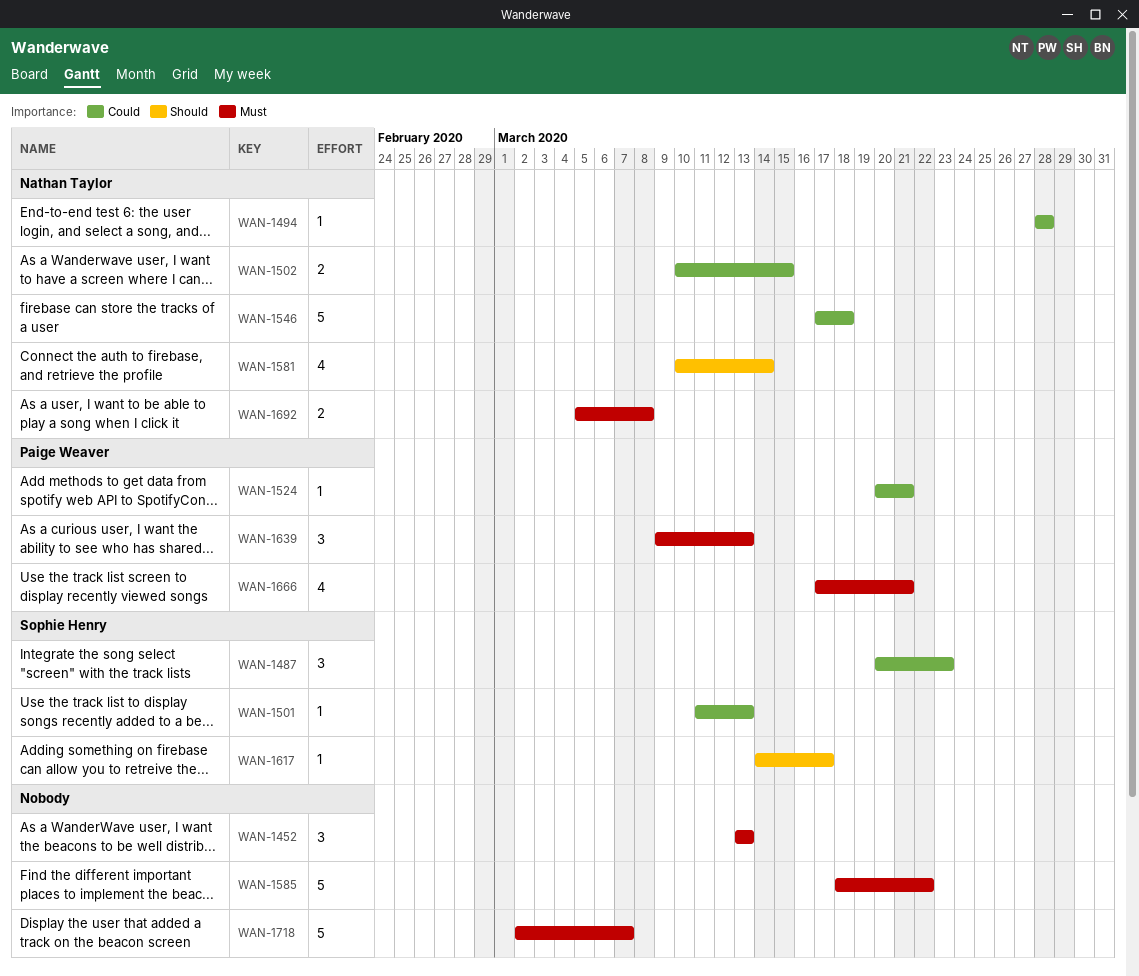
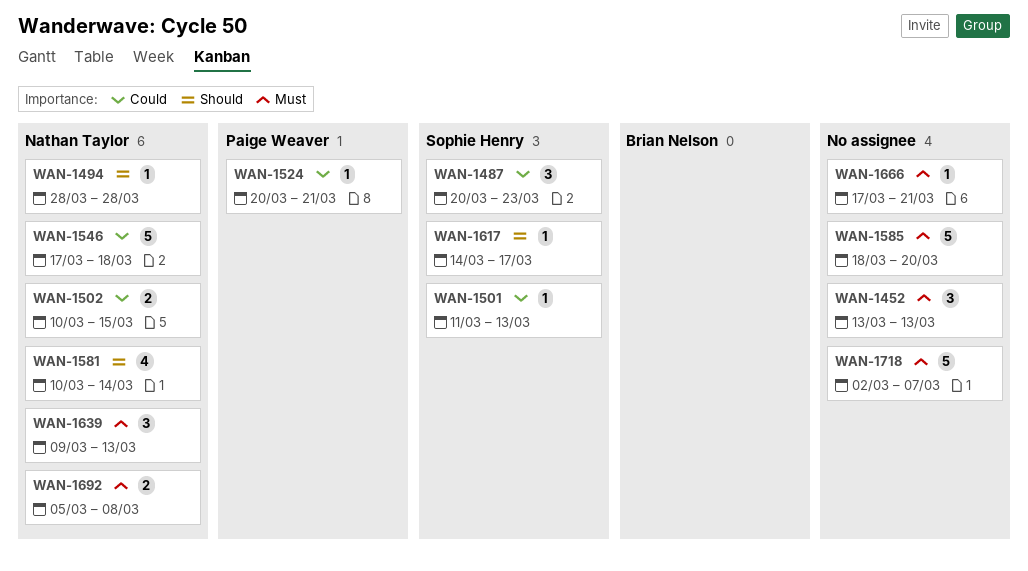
WAN-1494, priority: Could -> Should
WAN-1585, due: Mar 22 -> Mar 20
WAN-1639, owner: Paige Weaver -> Nathan Taylor
WAN-1666, owner: Paige Weaver -> none
WAN-1666, estimate: 4 -> 1

